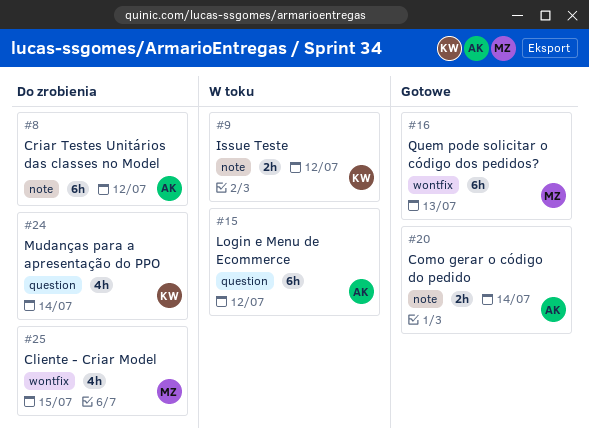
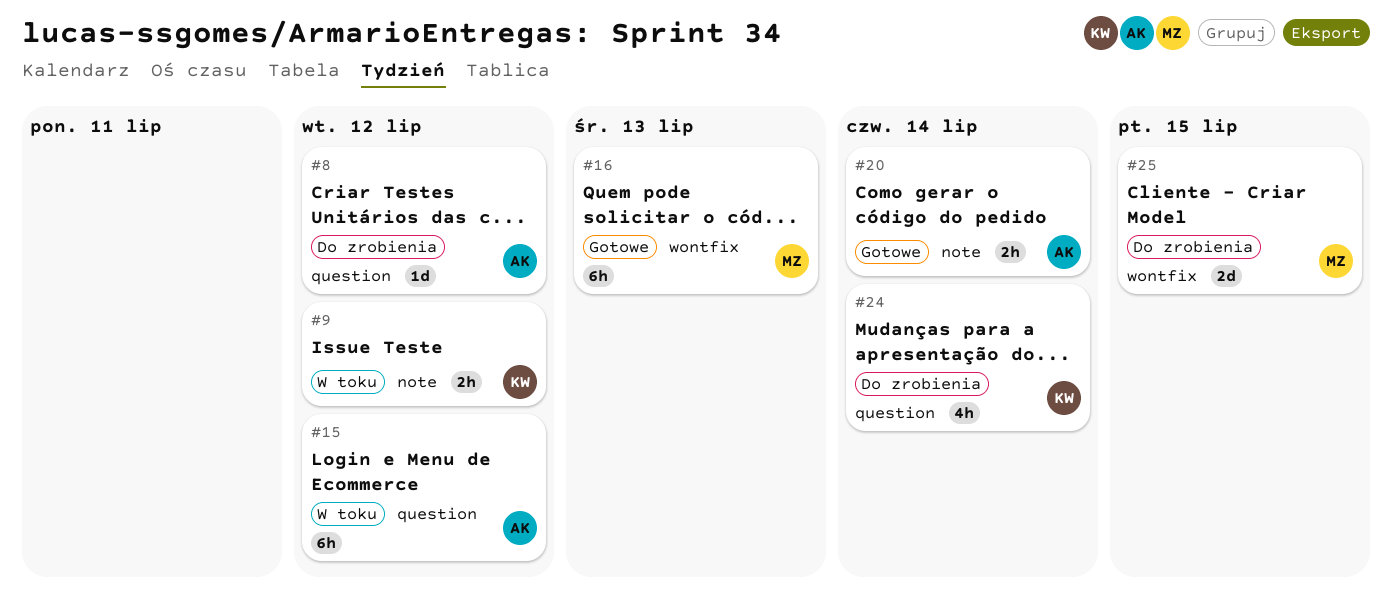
#8, label: note -> question
#8, estimate: 6h -> 1d
#25, estimate: 4h -> 2d

